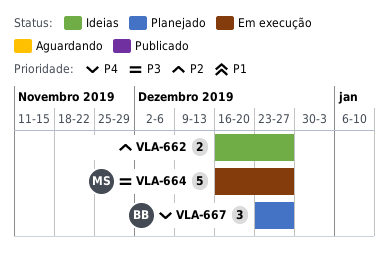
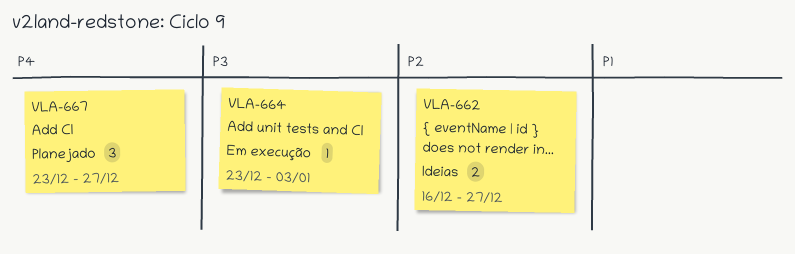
VLA-664, estimate: 5 -> 1
VLA-664, start: Dec 16 -> Dec 23
VLA-664, due: Dec 27 -> Jan 3

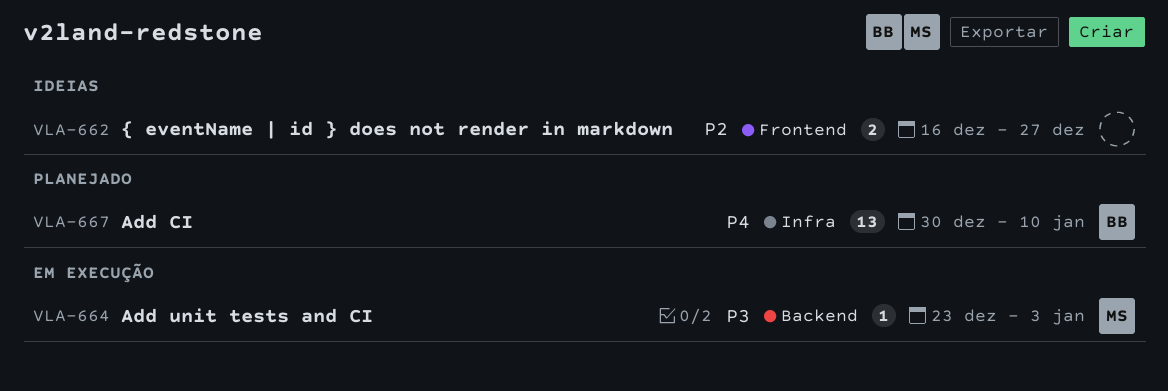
VLA-667, estimate: 3 -> 13
VLA-667, start: Dec 23 -> Dec 30
VLA-667, due: Dec 27 -> Jan 10

